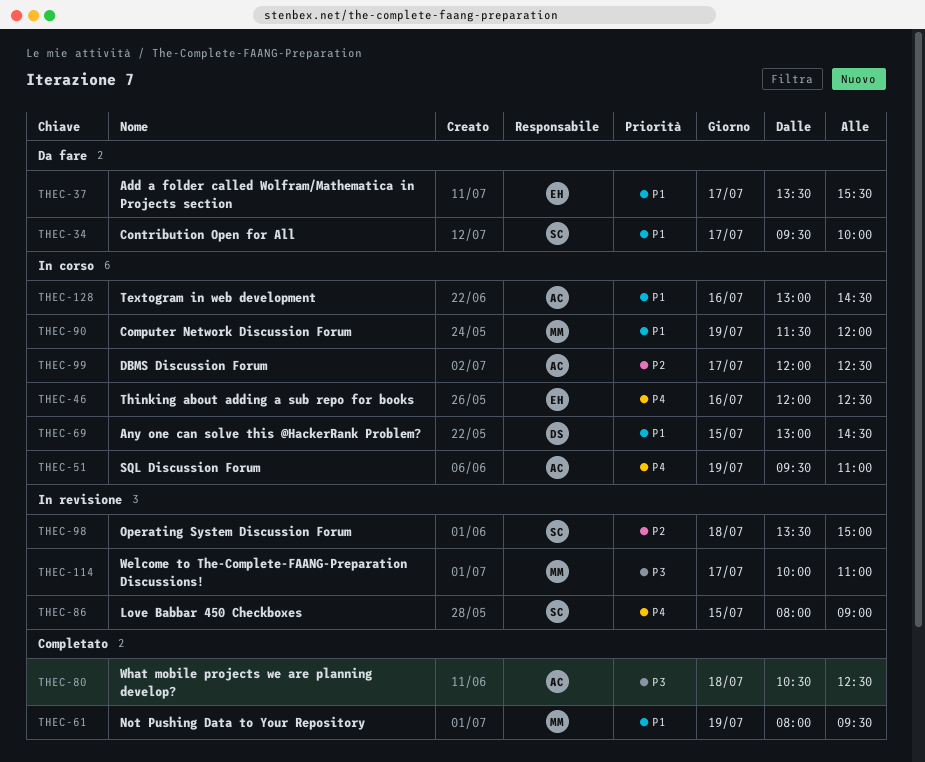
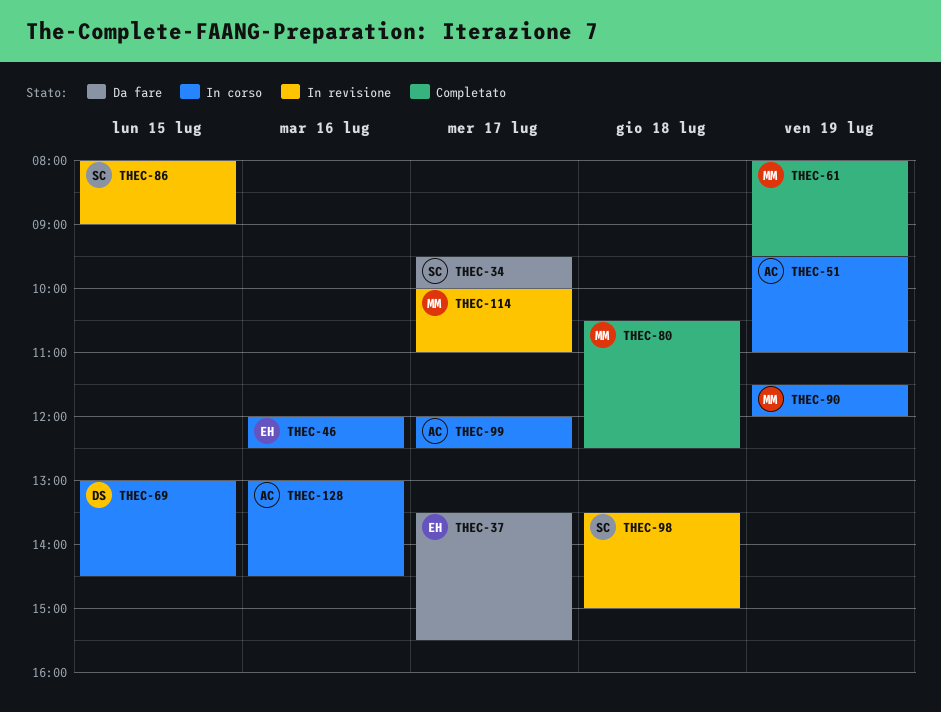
THEC-80, owner: AC -> MM

